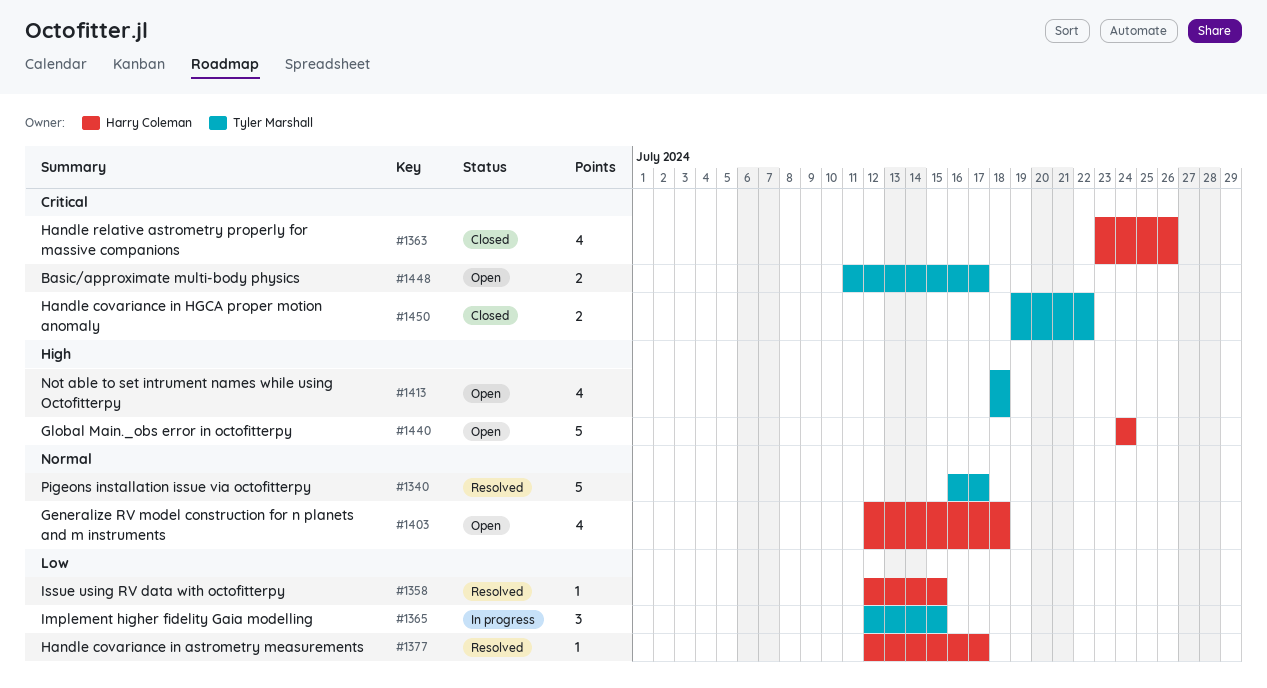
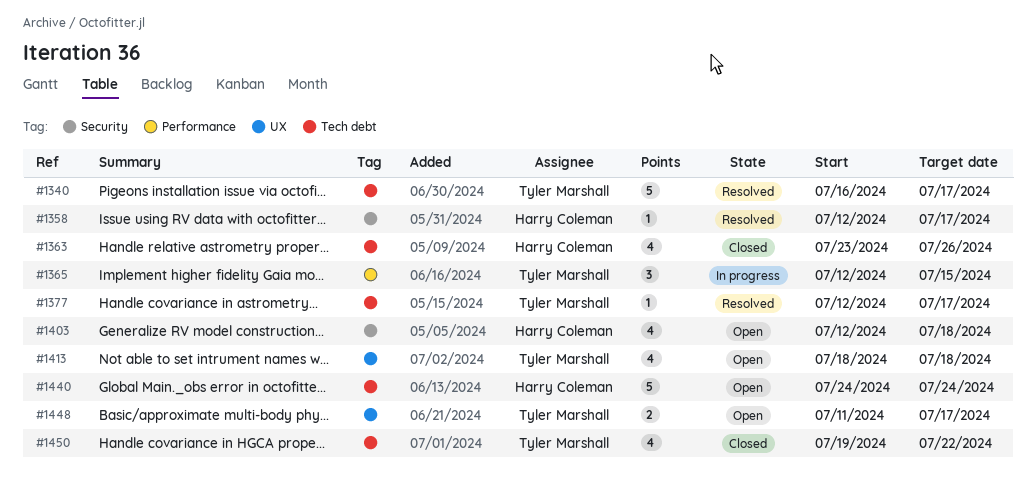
#1358, due: Jul 15 -> Jul 17
#1377, owner: Harry Coleman -> Tyler Marshall
#1450, estimate: 2 -> 4

